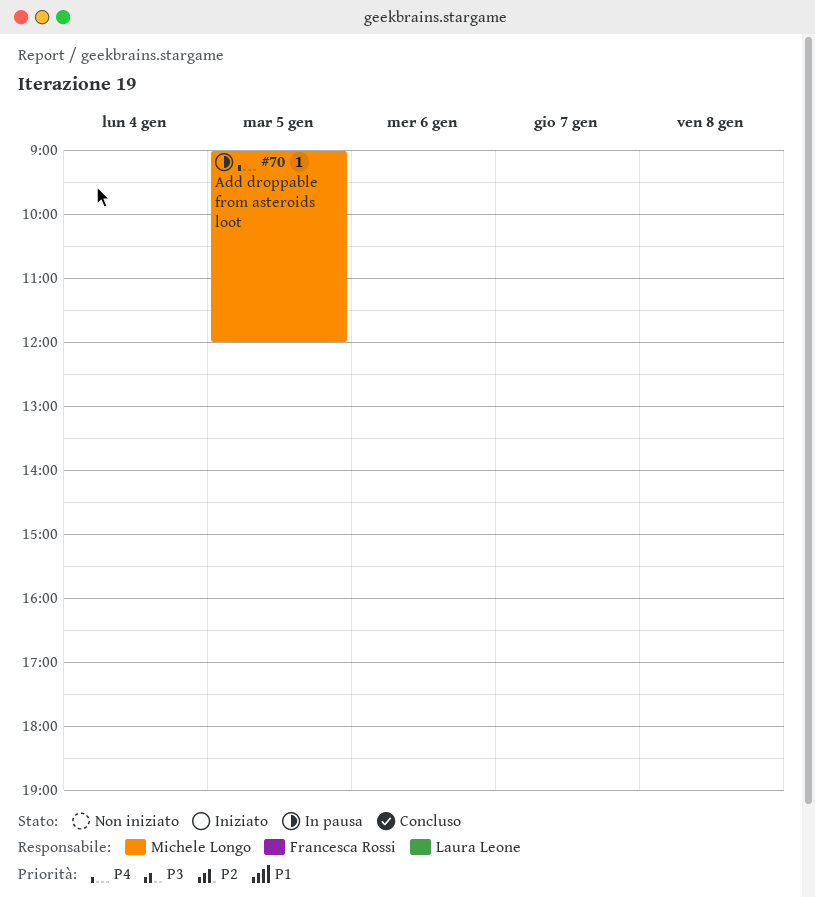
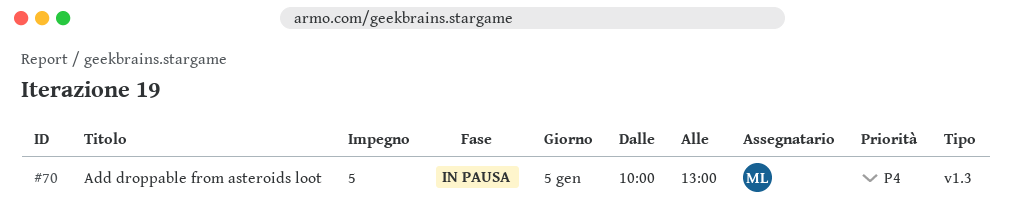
#70, estimate: 1 -> 5
#70, begins: 09:00 -> 10:00
#70, ends: 12:00 -> 13:00

